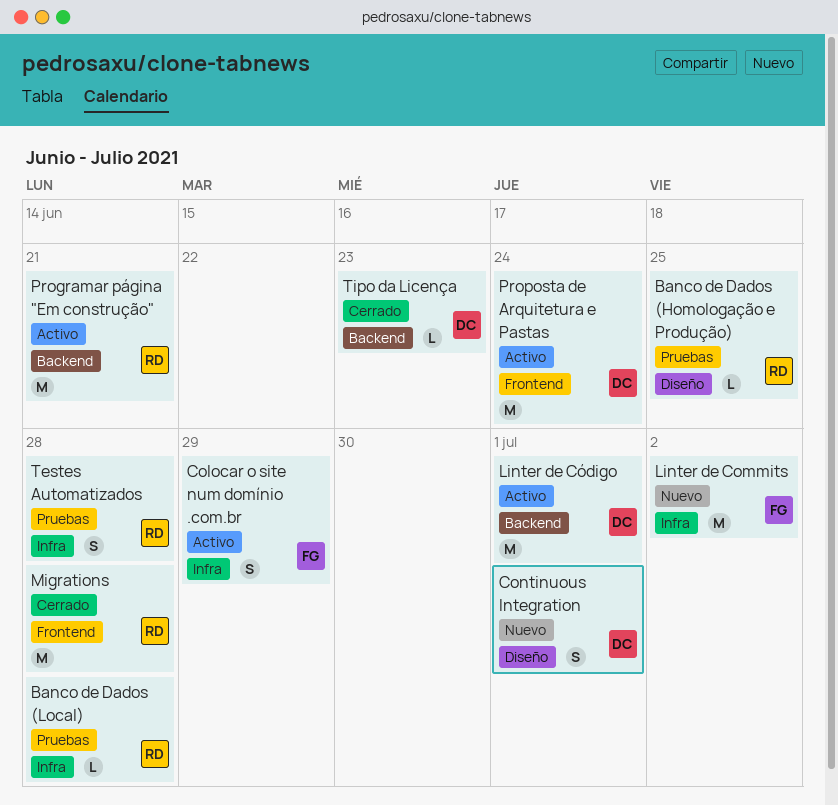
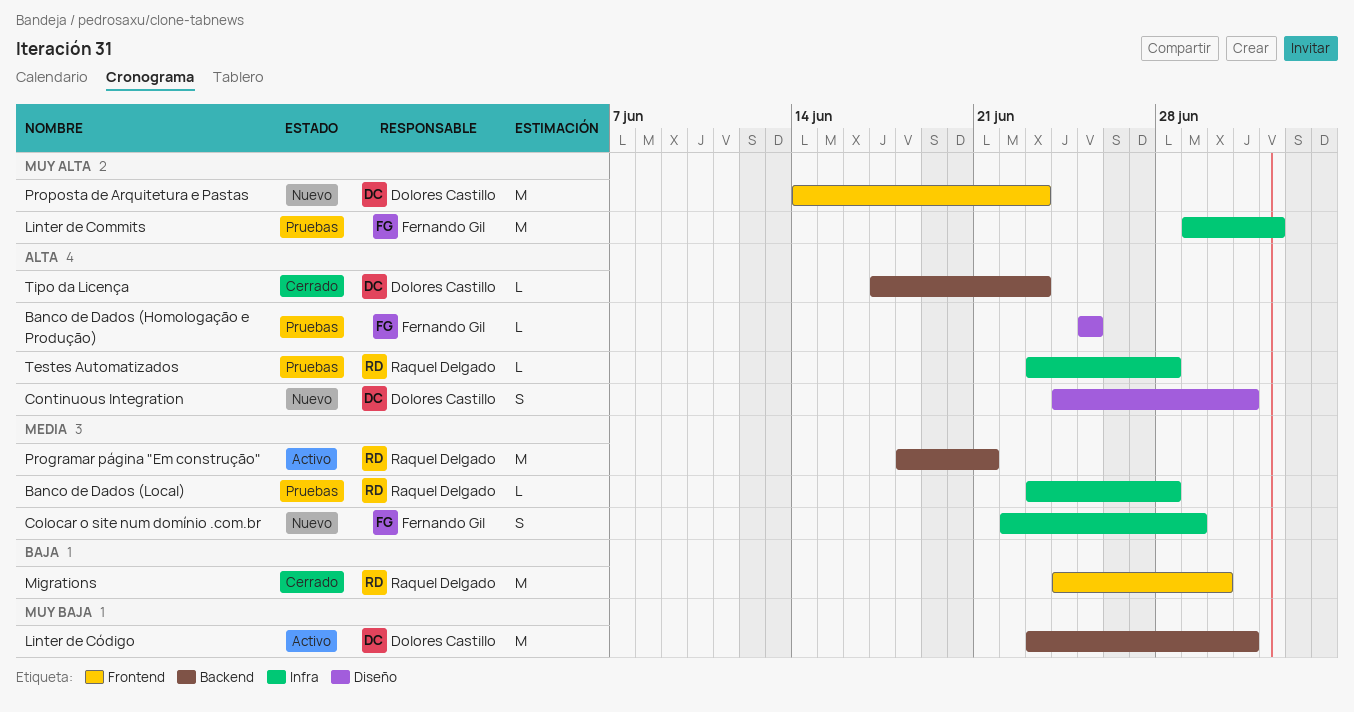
Banco de Dados (Homologação e Produção), owner: Raquel Delgado -> Fernando Gil
Colocar o site num domínio .com.br, status: Activo -> Nuevo
Linter de Commits, status: Nuevo -> Pruebas
Migrations, due: Jun 28 -> Jun 30
Proposta de Arquitetura e Pastas, status: Activo -> Nuevo
Proposta de Arquitetura e Pastas, due: Jun 24 -> Jun 23
Testes Automatizados, estimate: S -> L

